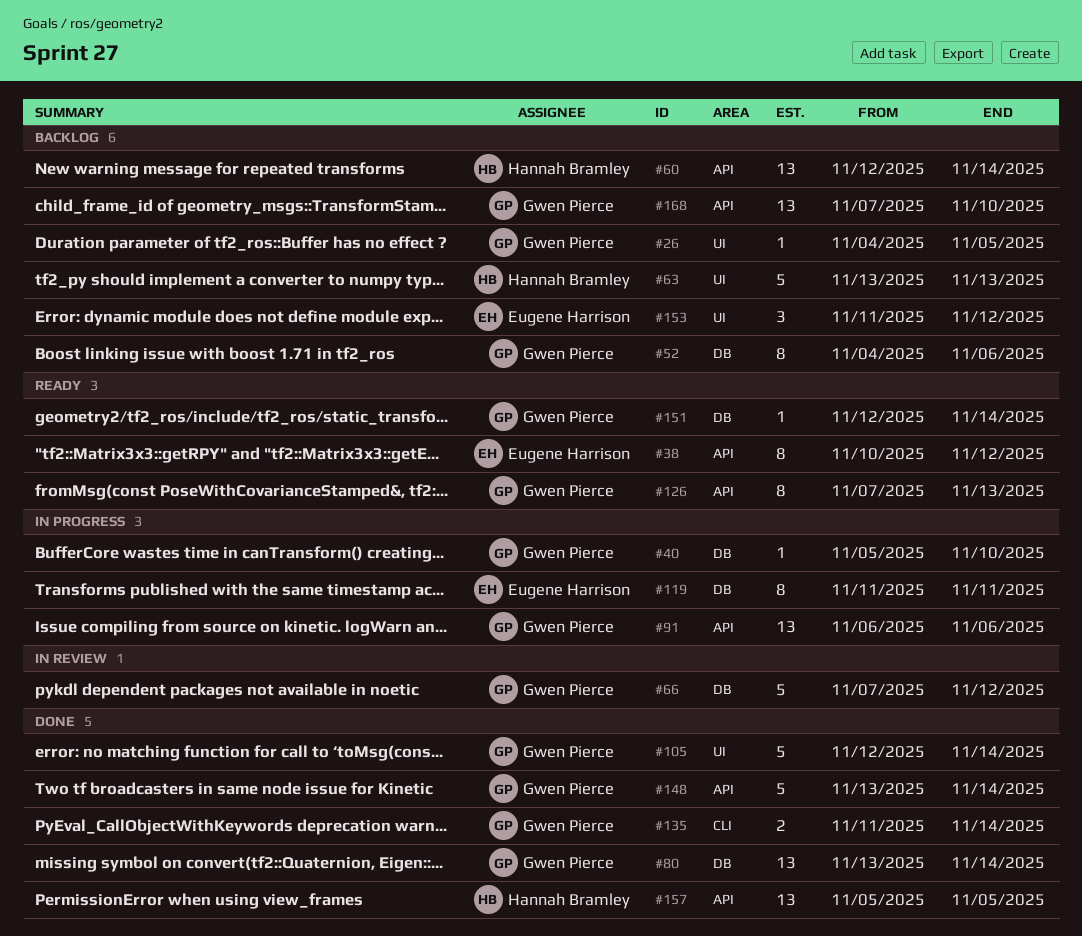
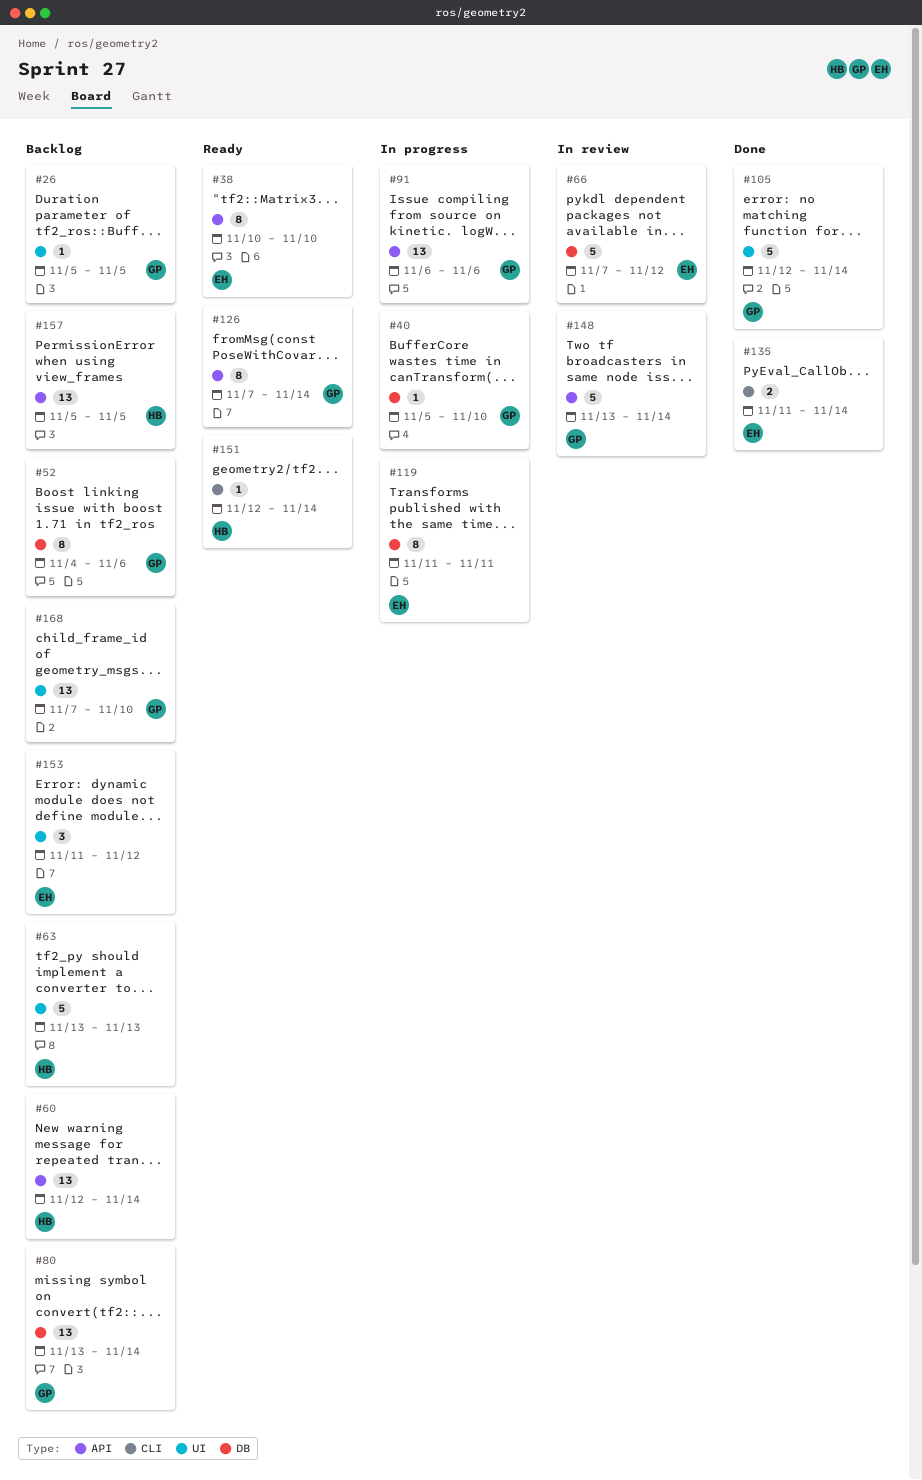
#26, start: Nov 4 -> Nov 5
#38, due: Nov 12 -> Nov 10
#66, owner: Gwen Pierce -> Eugene Harrison
#80, status: Done -> Backlog
#126, due: Nov 13 -> Nov 14
#135, owner: Gwen Pierce -> Eugene Harrison
#148, status: Done -> In review
#151, owner: Gwen Pierce -> Hannah Bramley
#151, label: DB -> CLI
#157, status: Done -> Backlog
#168, label: API -> UI

